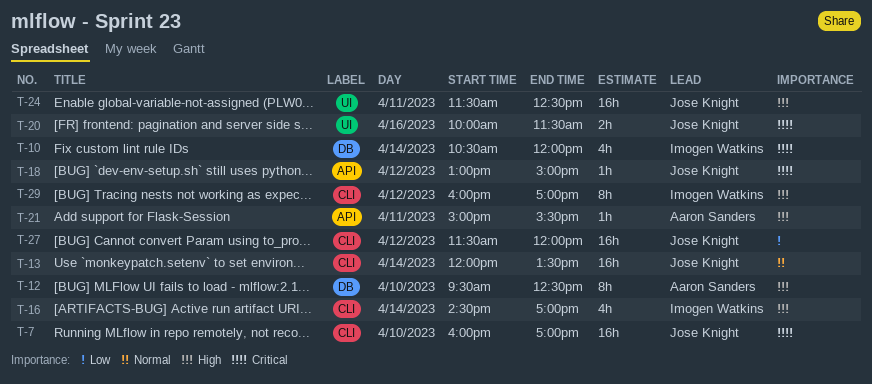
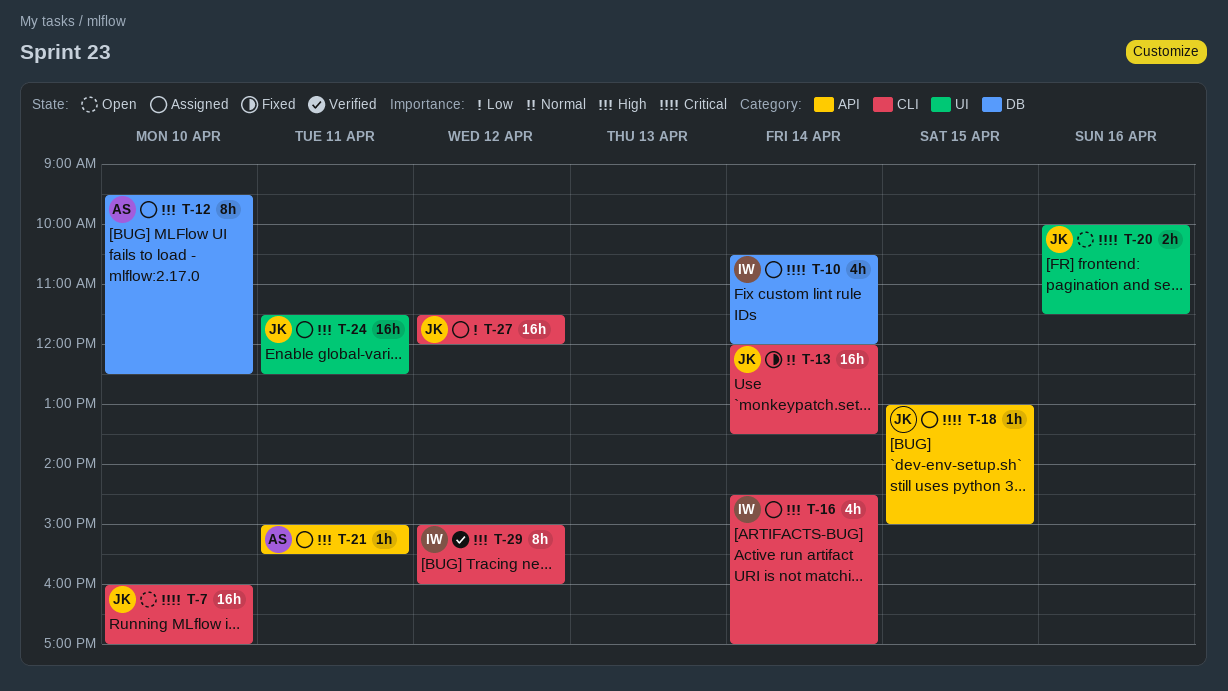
T-18, day: Apr 12 -> Apr 15
T-29, begins: 16:00 -> 15:00
T-29, ends: 17:00 -> 16:00

